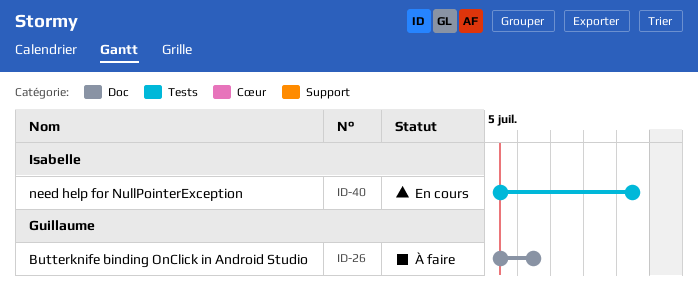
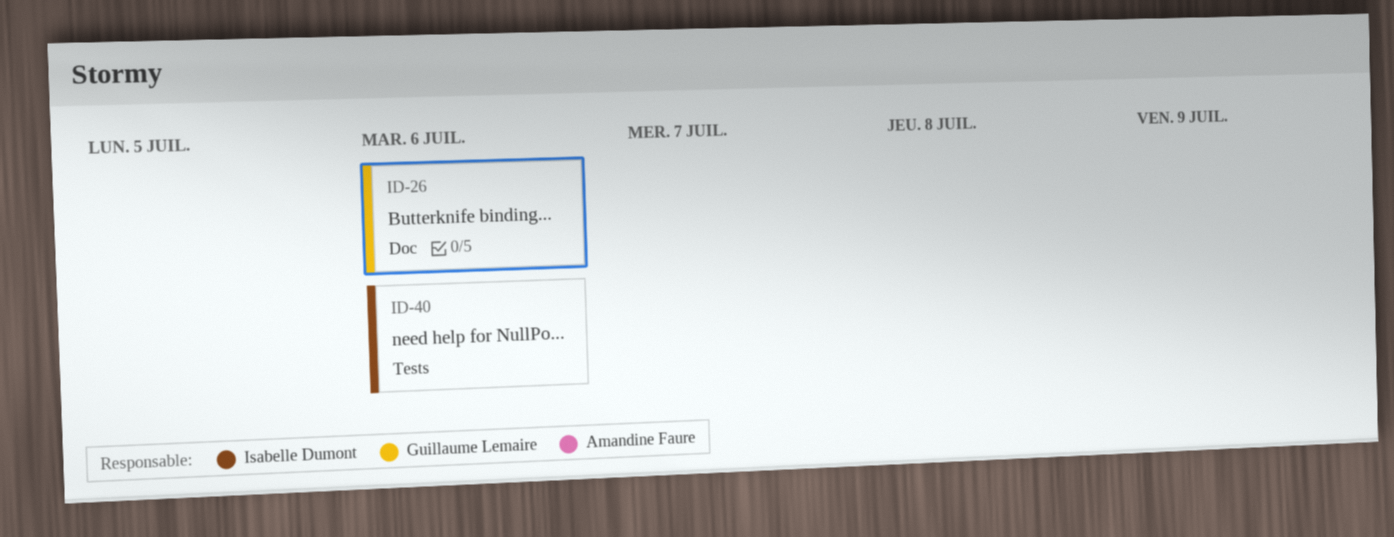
ID-40, due: Jul 9 -> Jul 6

